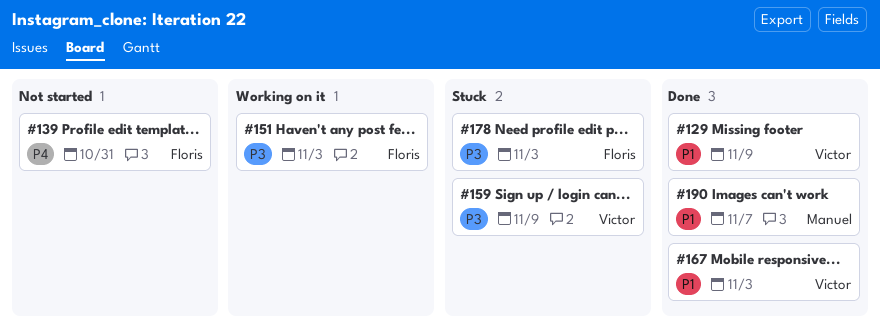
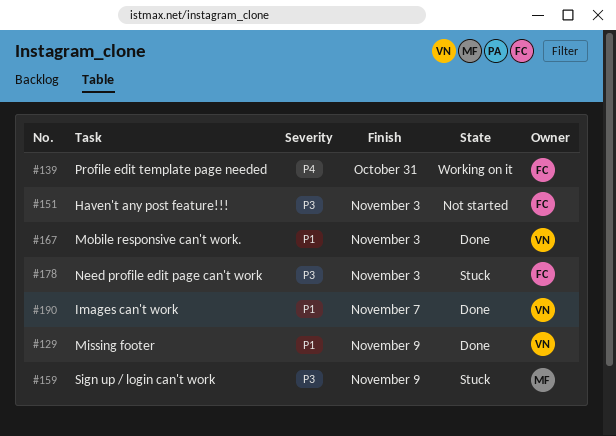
#139, status: Not started -> Working on it
#151, status: Working on it -> Not started
#159, owner: Victor -> Manuel
#190, owner: Manuel -> Victor

